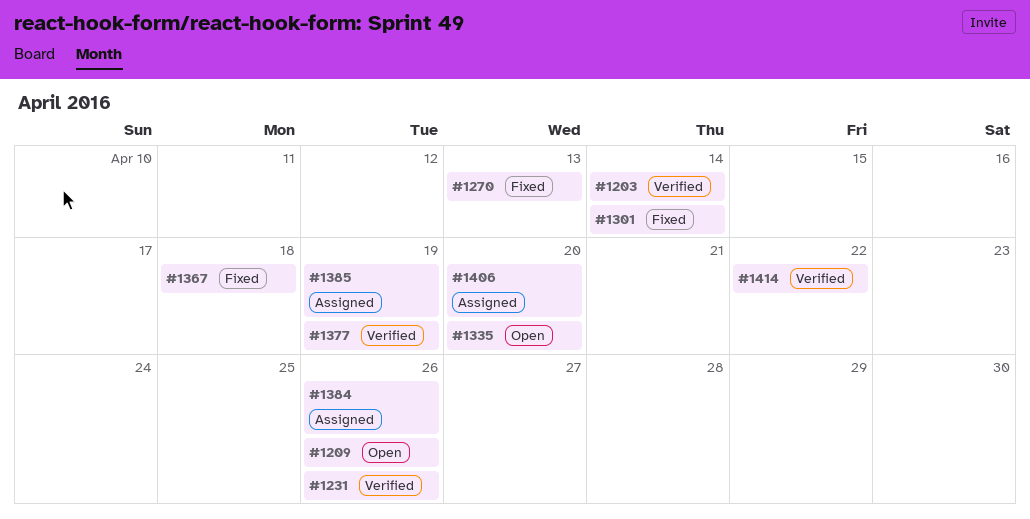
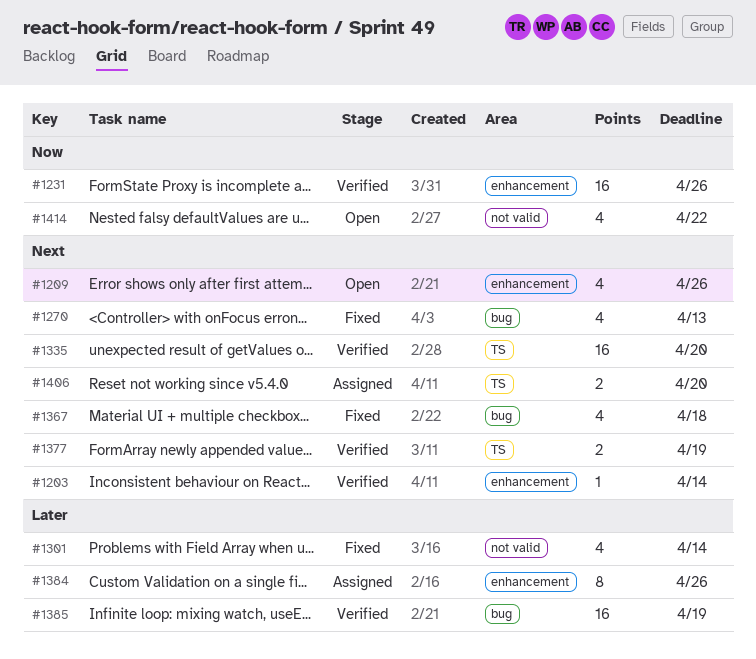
#1335, status: Open -> Verified
#1385, status: Assigned -> Verified
#1414, status: Verified -> Open

